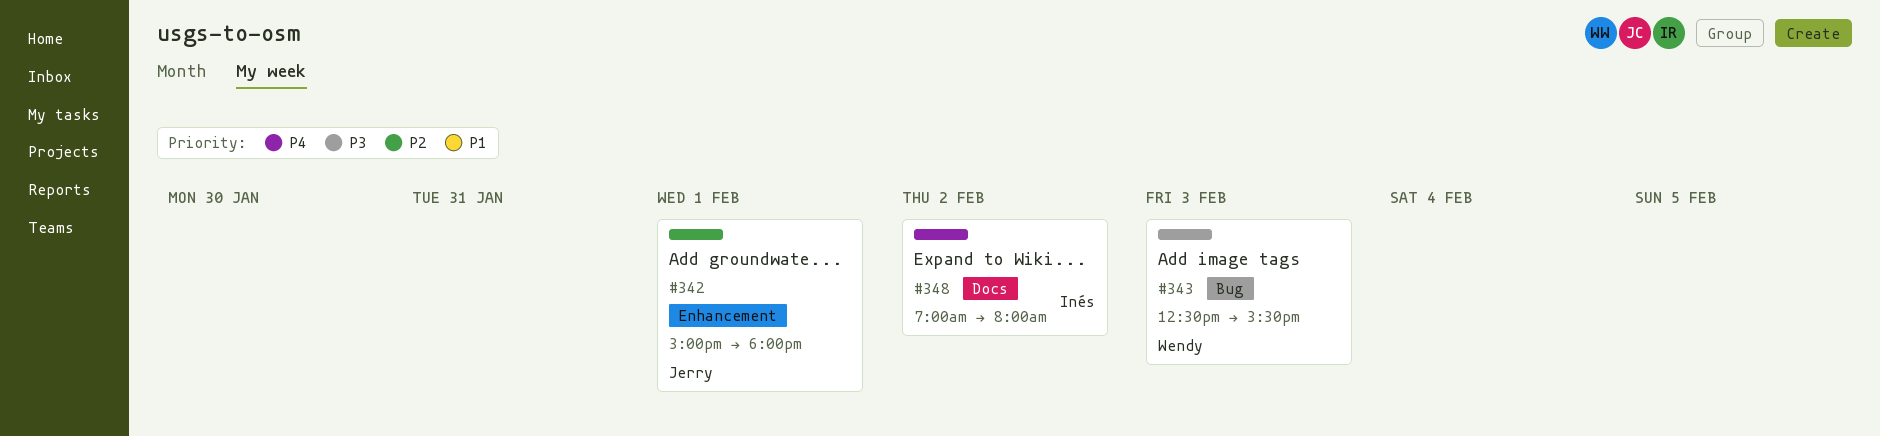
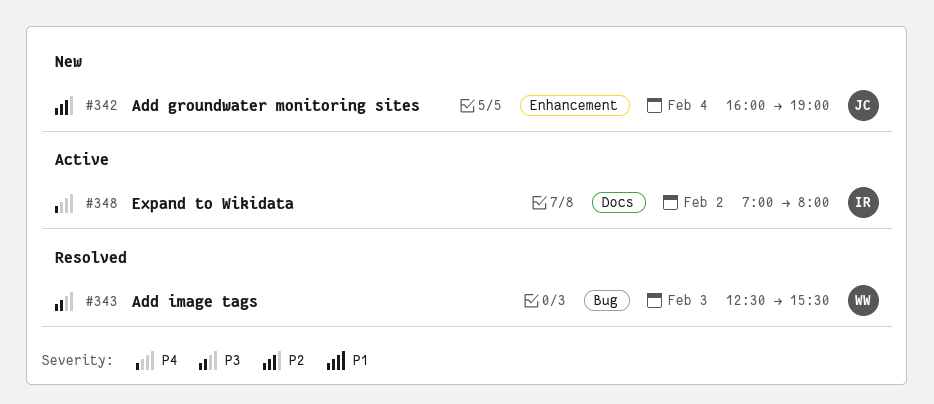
#342, day: Feb 1 -> Feb 4
#342, begins: 15:00 -> 16:00
#342, ends: 18:00 -> 19:00

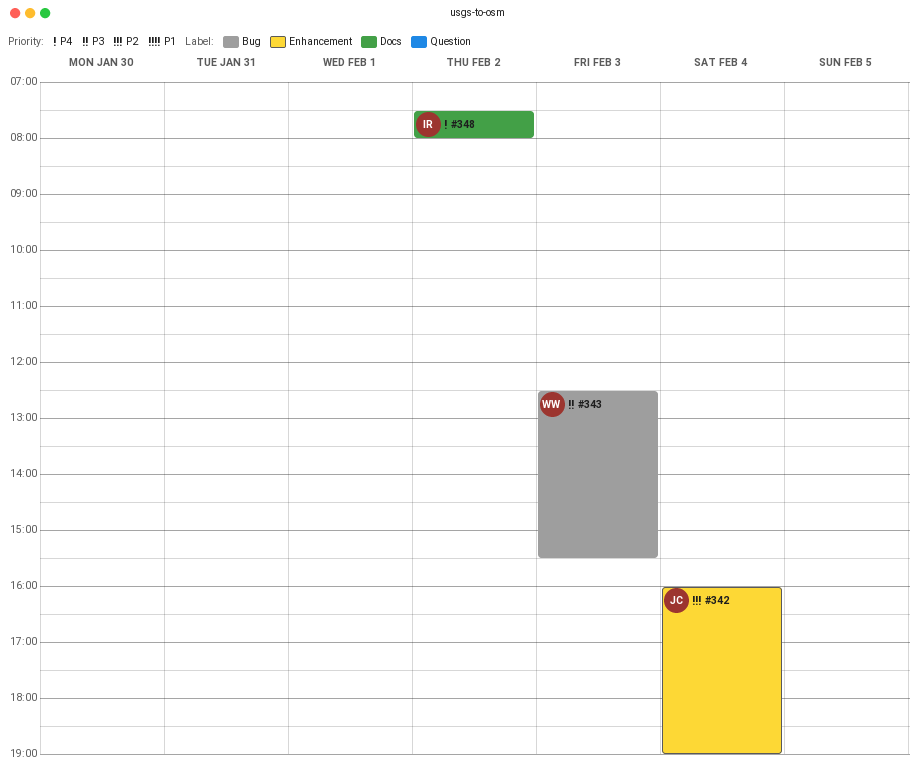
#348, begins: 07:00 -> 07:30

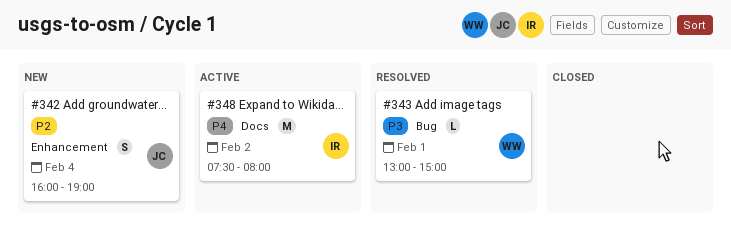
#343, day: Feb 3 -> Feb 1
#343, begins: 12:30 -> 13:00
#343, ends: 15:30 -> 15:00

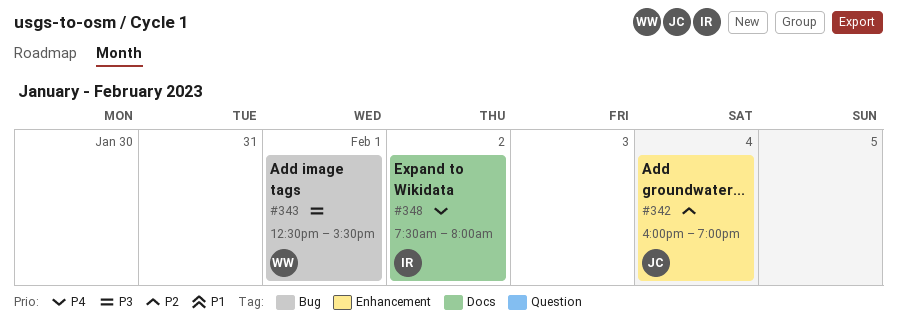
#343, begins: 13:00 -> 12:30
#343, ends: 15:00 -> 15:30

